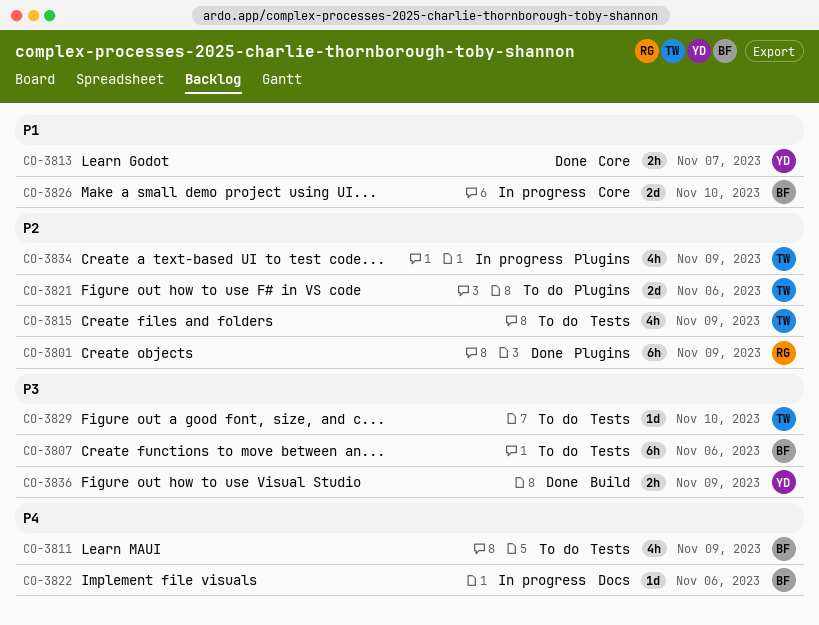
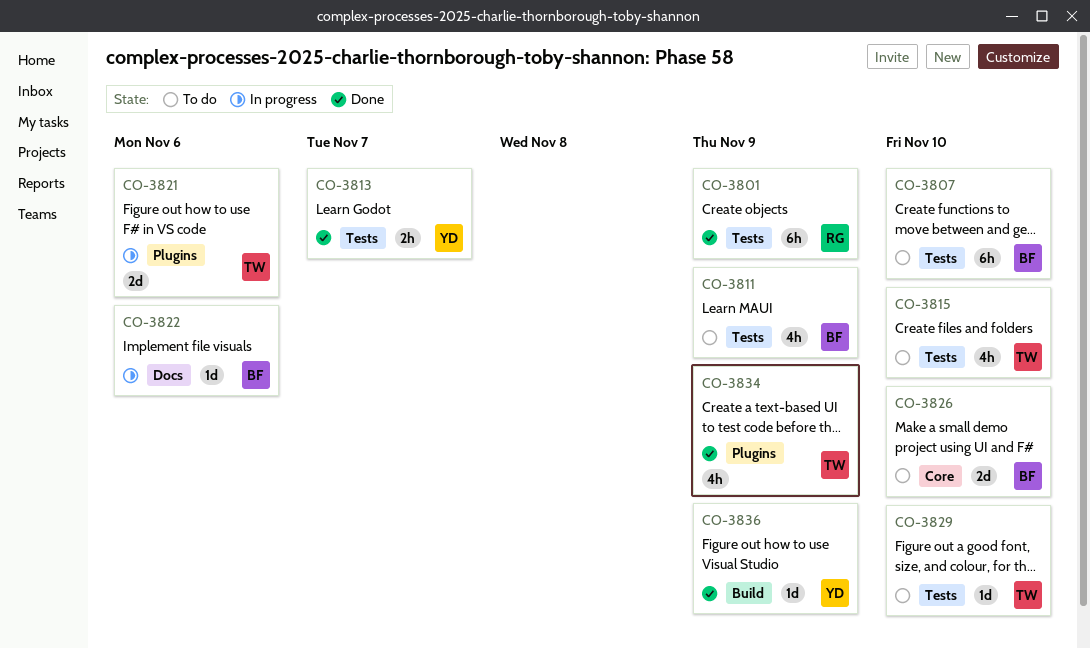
CO-3801, label: Plugins -> Tests
CO-3807, due: Nov 6 -> Nov 10
CO-3813, label: Core -> Tests
CO-3815, due: Nov 9 -> Nov 10
CO-3821, status: To do -> In progress
CO-3826, status: In progress -> To do
CO-3834, status: In progress -> Done
CO-3836, estimate: 2h -> 1d

